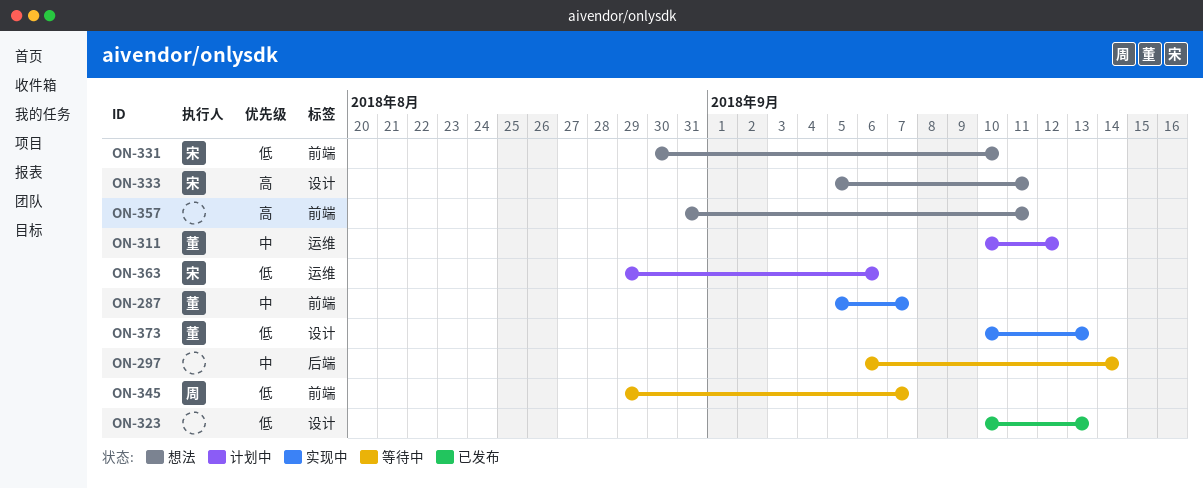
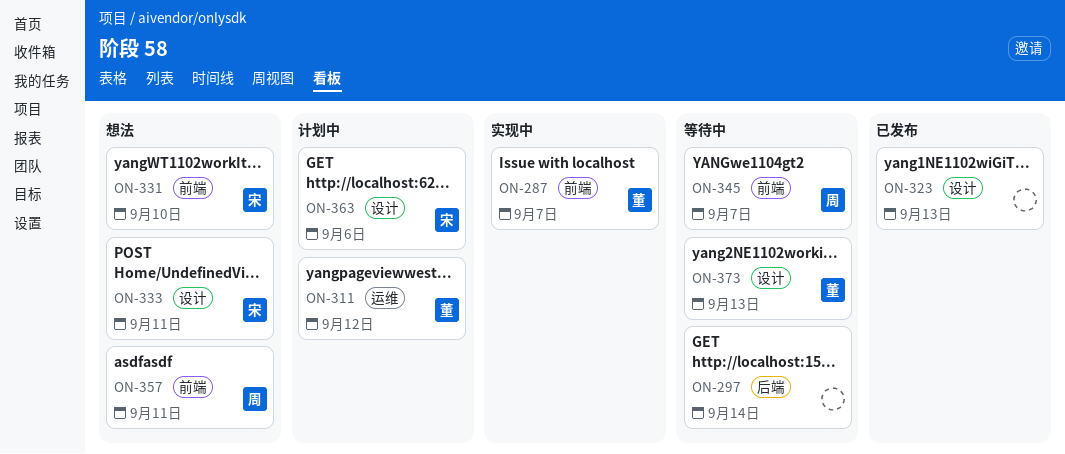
ON-357, owner: none -> 周
ON-363, label: 运维 -> 设计
ON-373, status: 实现中 -> 等待中

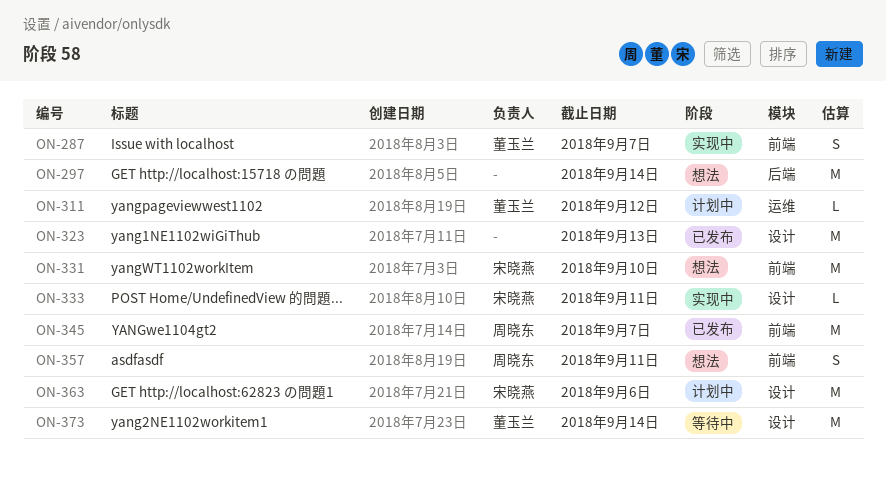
ON-297, status: 等待中 -> 想法
ON-333, status: 想法 -> 实现中
ON-345, status: 等待中 -> 已发布
ON-373, due: Sep 13 -> Sep 14

